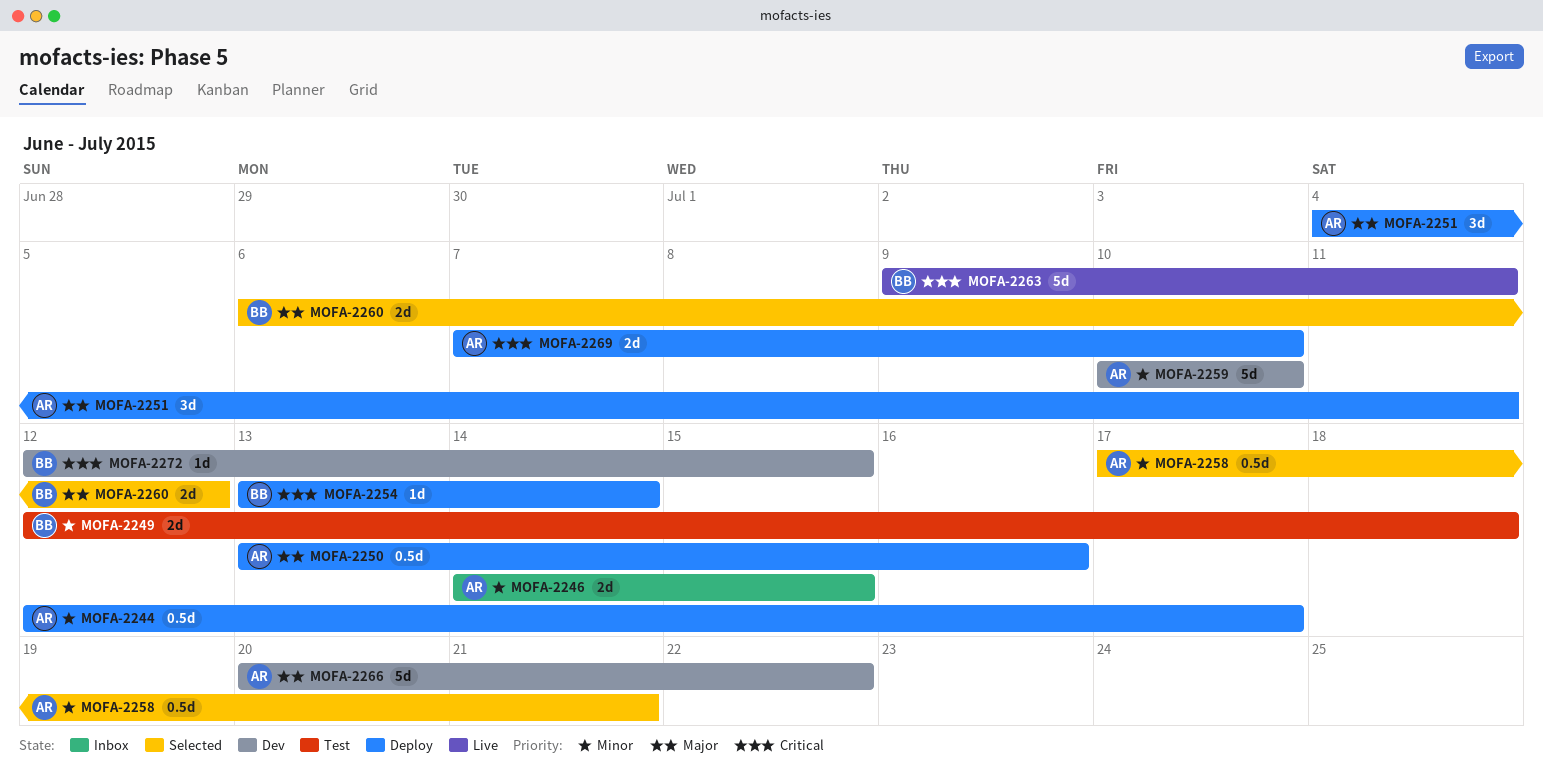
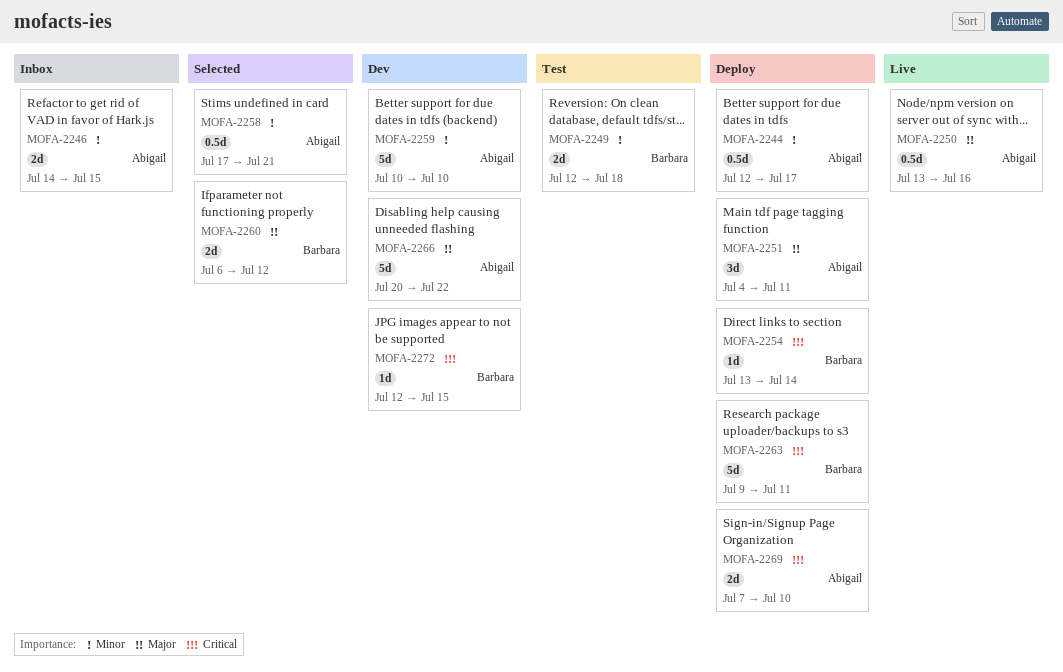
MOFA-2250, status: Deploy -> Live
MOFA-2263, status: Live -> Deploy

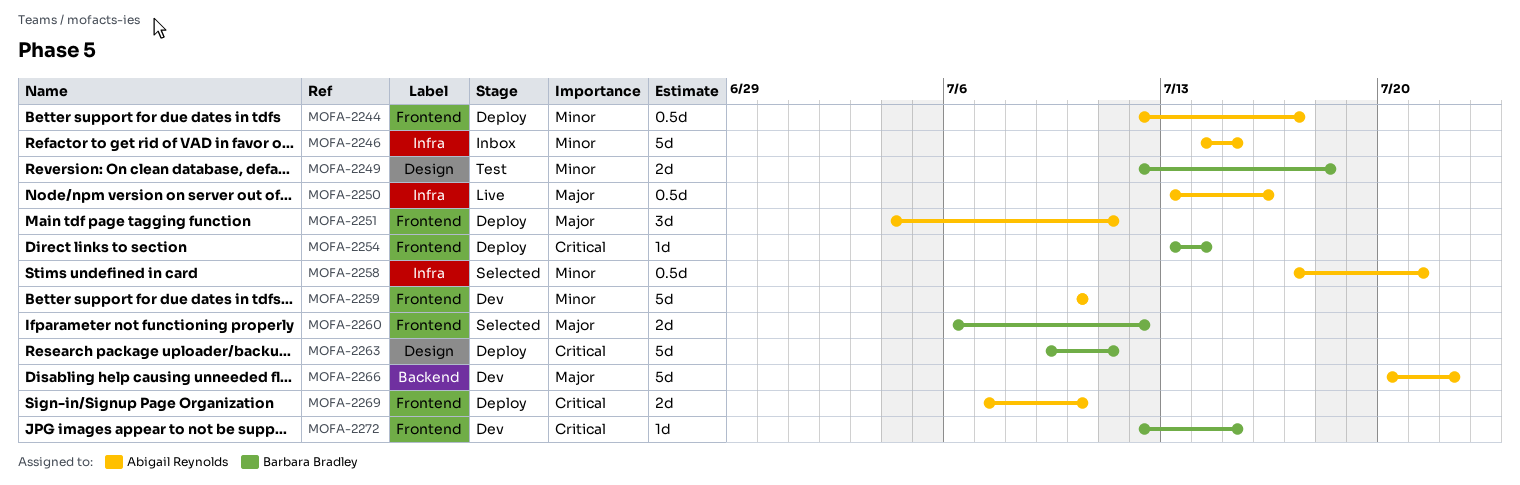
MOFA-2246, estimate: 2d -> 5d

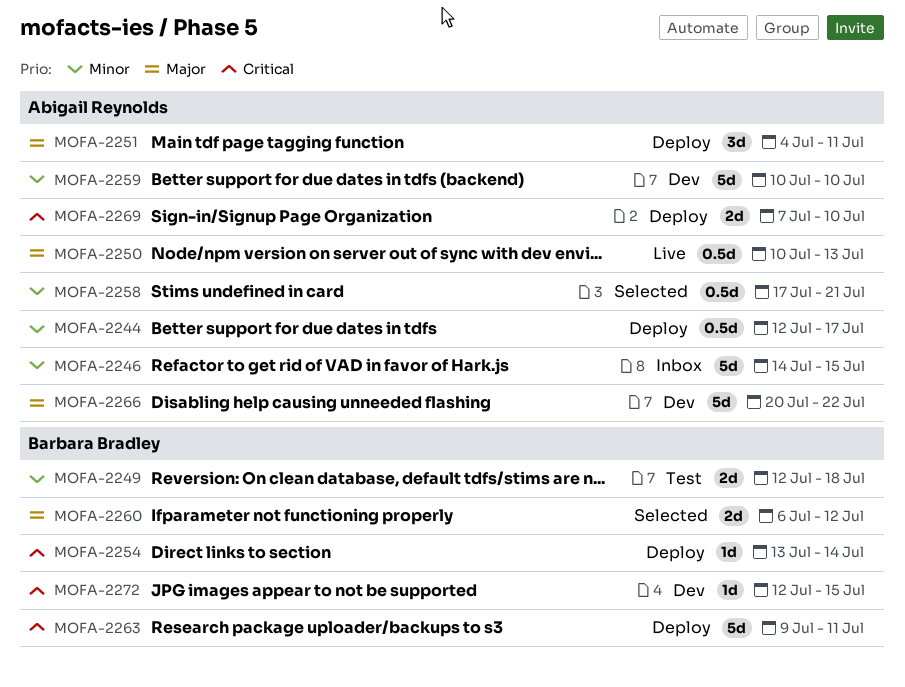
MOFA-2250, start: Jul 13 -> Jul 10
MOFA-2250, due: Jul 16 -> Jul 13

